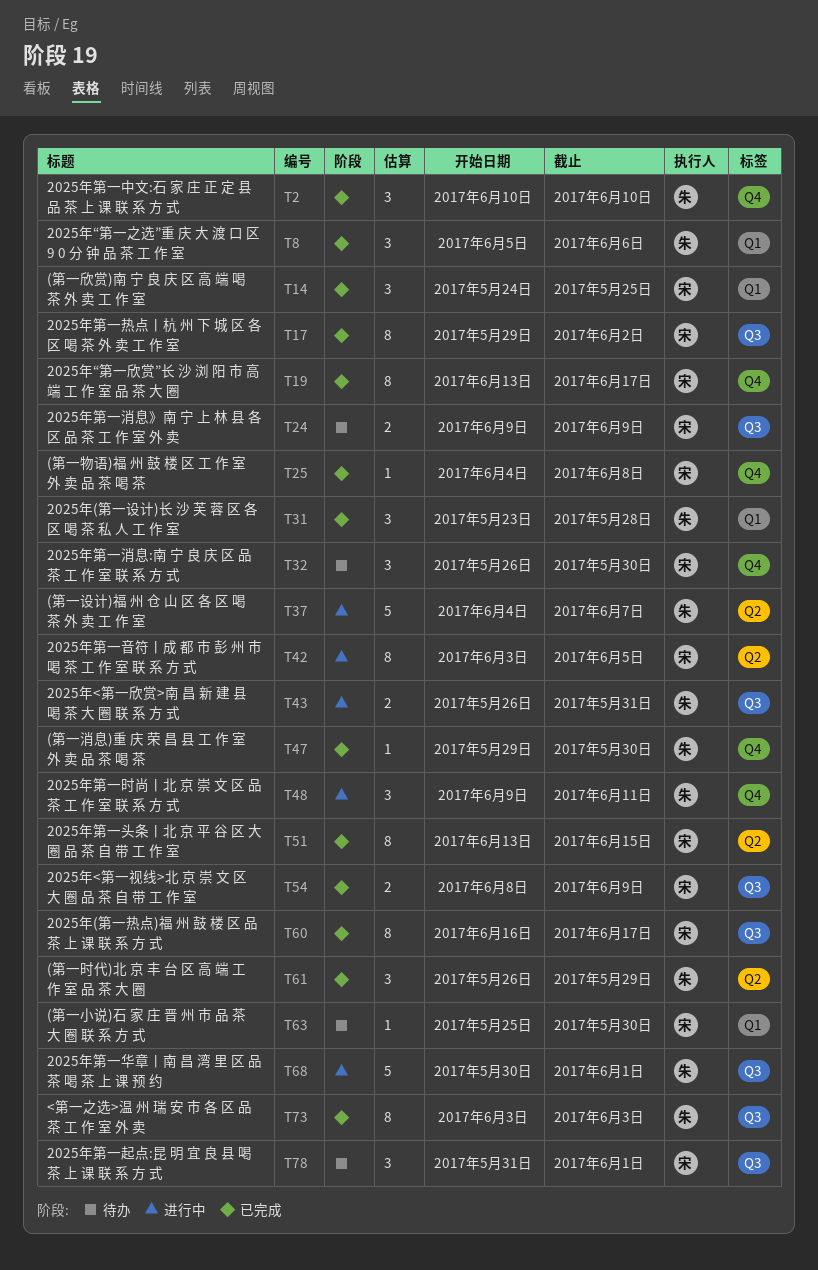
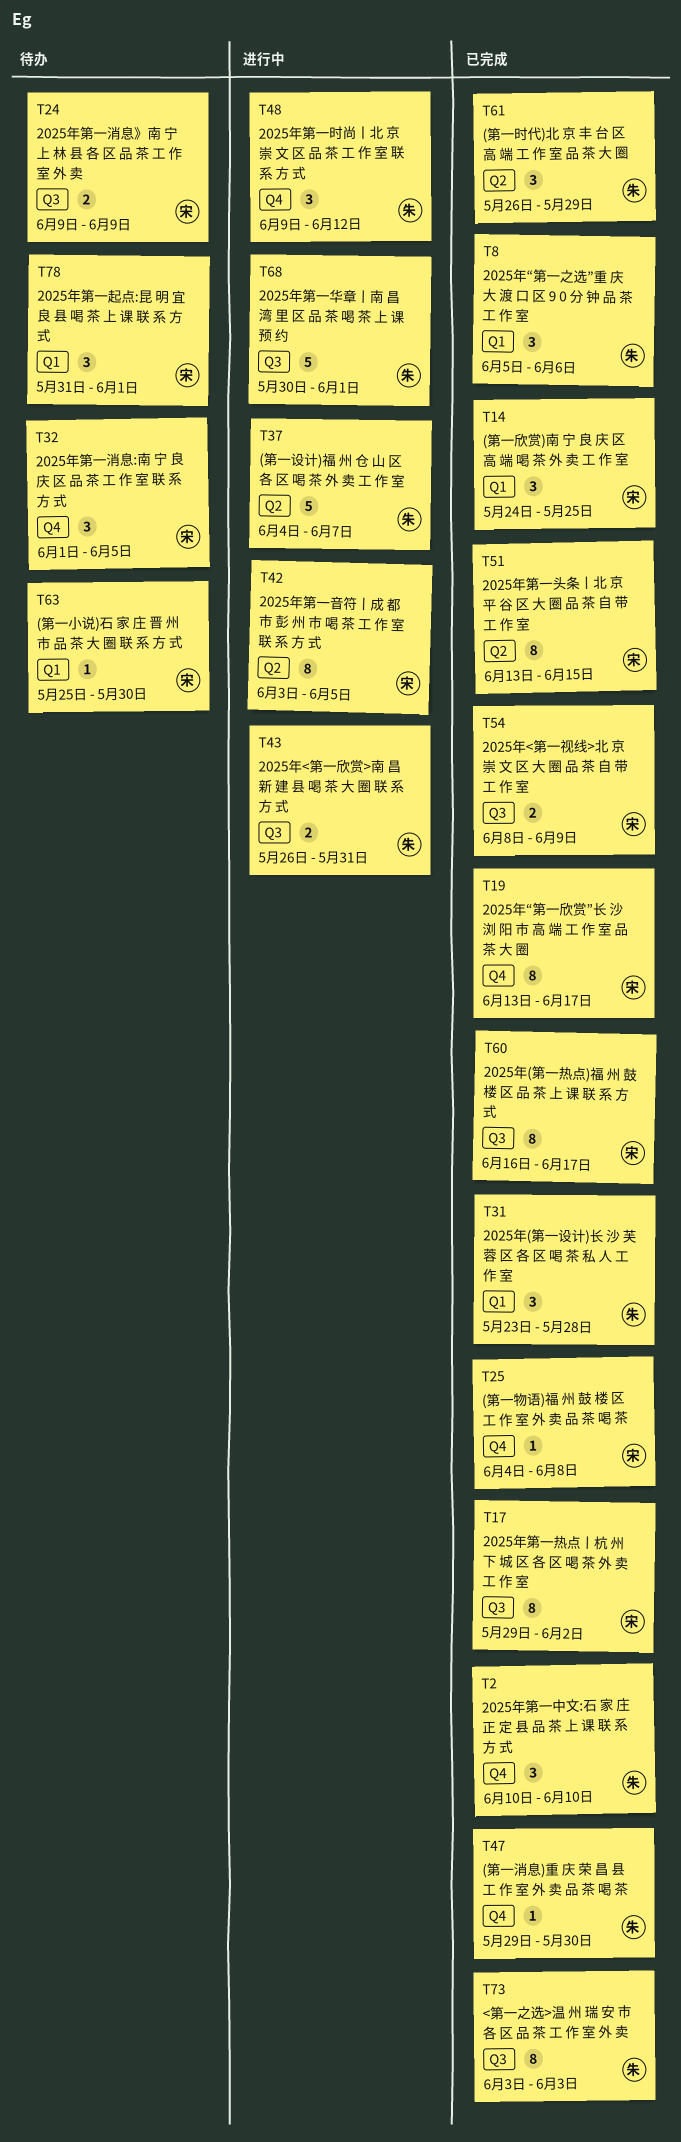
T32, start: May 26 -> Jun 1
T32, due: May 30 -> Jun 5
T48, due: Jun 11 -> Jun 12
T78, label: Q3 -> Q1

